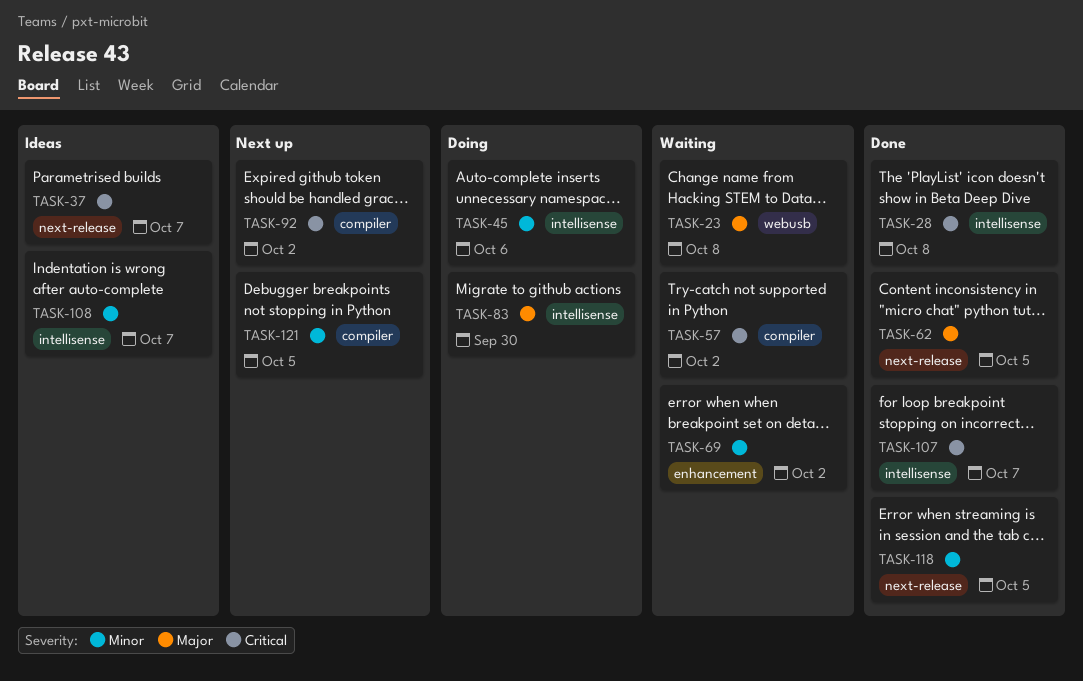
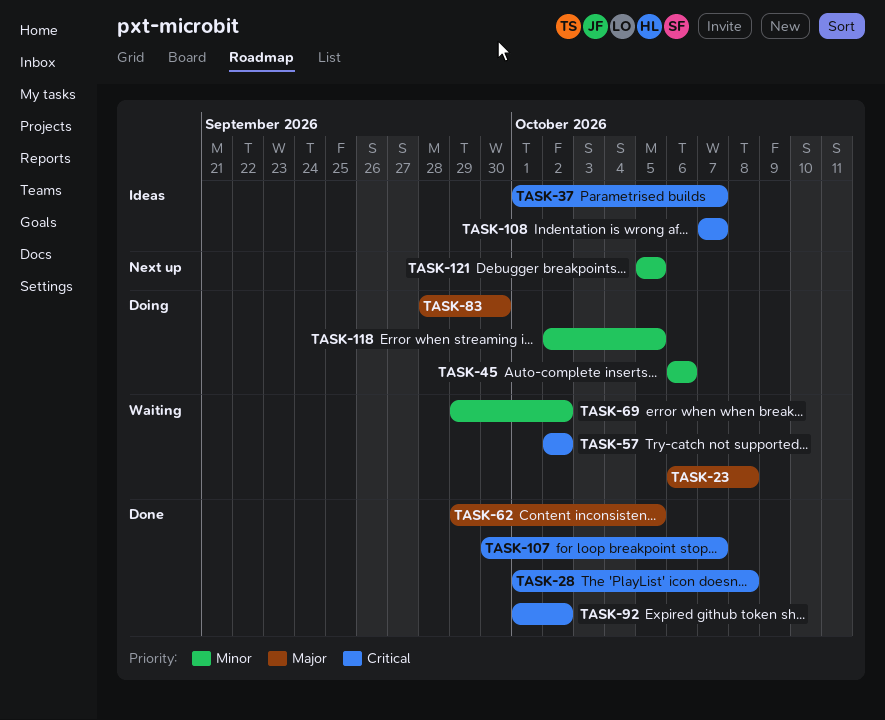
TASK-92, status: Next up -> Done
TASK-108, priority: Minor -> Critical
TASK-118, status: Done -> Doing

